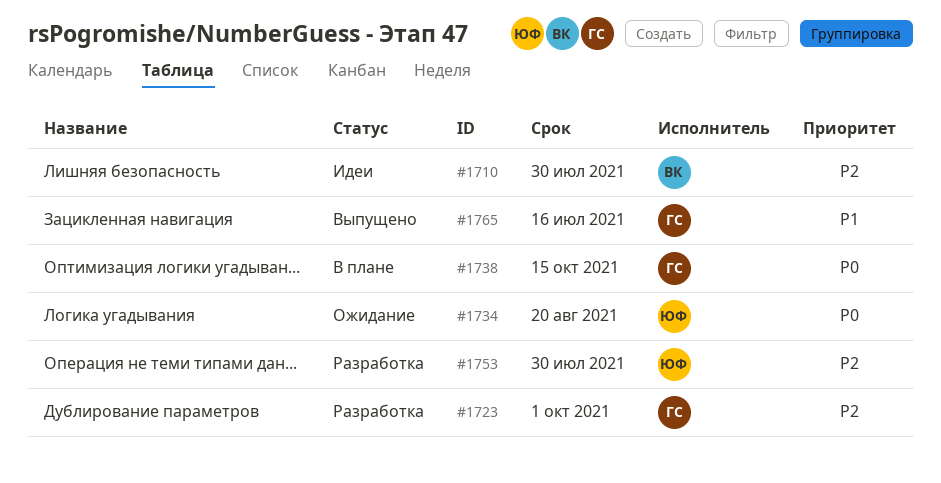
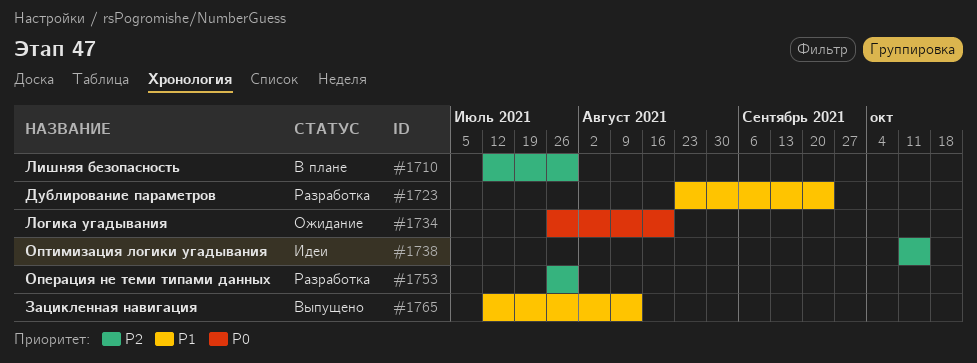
#1710, status: Идеи -> В плане
#1723, priority: P2 -> P1
#1723, due: Oct 1 -> Sep 24
#1738, status: В плане -> Идеи
#1738, priority: P0 -> P2
#1765, due: Jul 16 -> Aug 13

